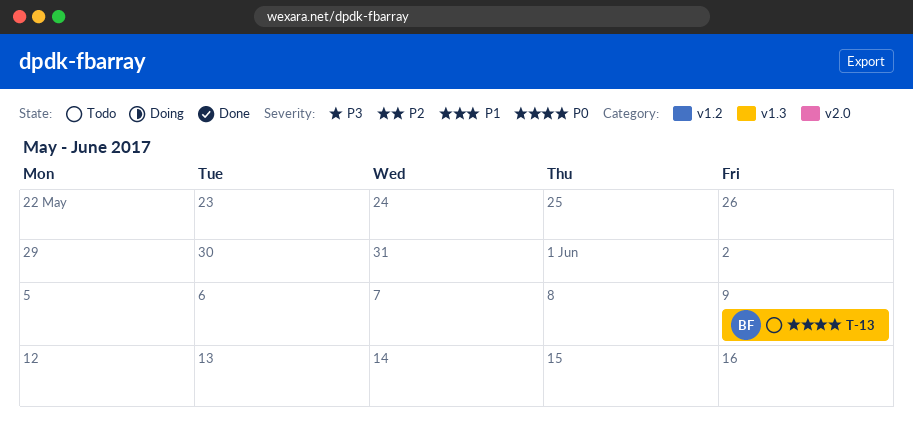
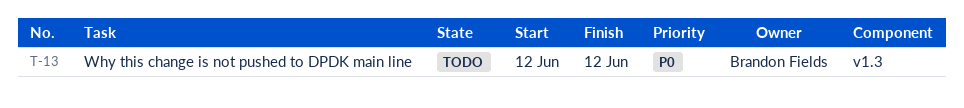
T-13, start: Jun 9 -> Jun 12
T-13, due: Jun 9 -> Jun 12

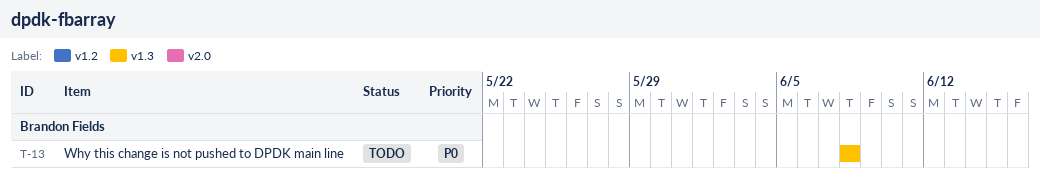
T-13, start: Jun 12 -> Jun 8
T-13, due: Jun 12 -> Jun 8

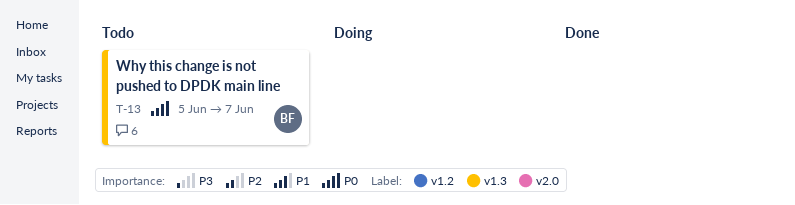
T-13, start: Jun 8 -> Jun 5
T-13, due: Jun 8 -> Jun 7

